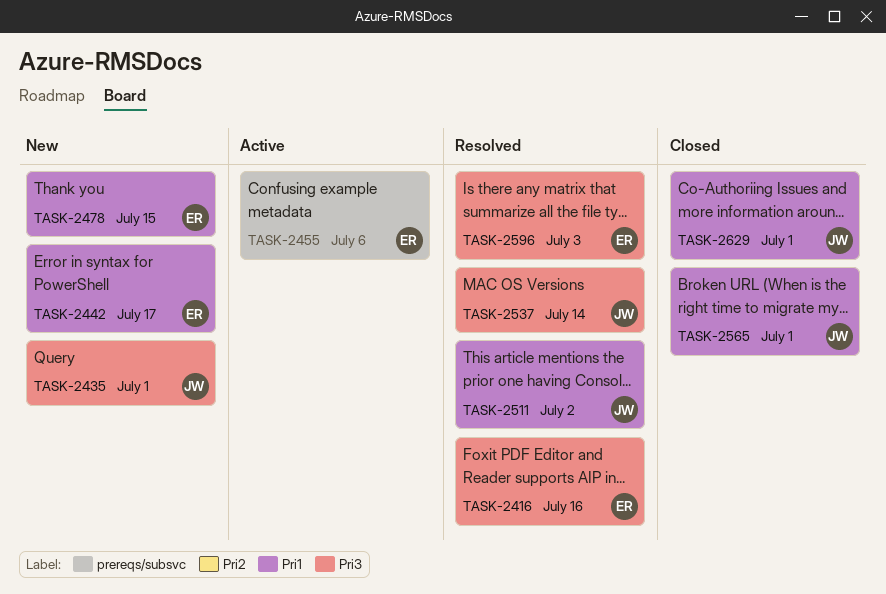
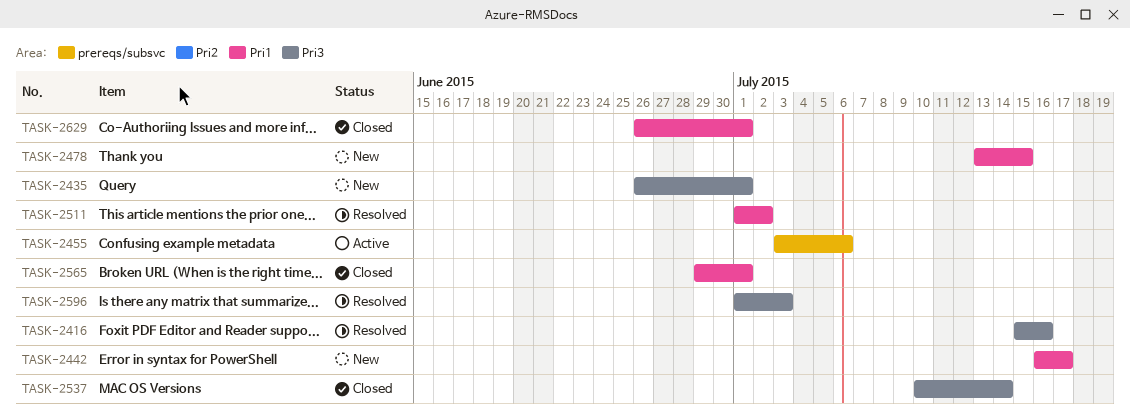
TASK-2537, status: Resolved -> Closed

